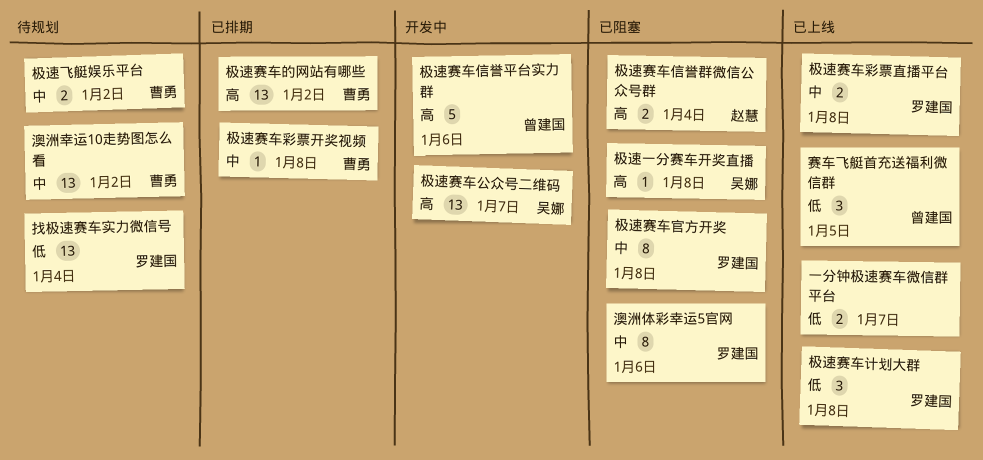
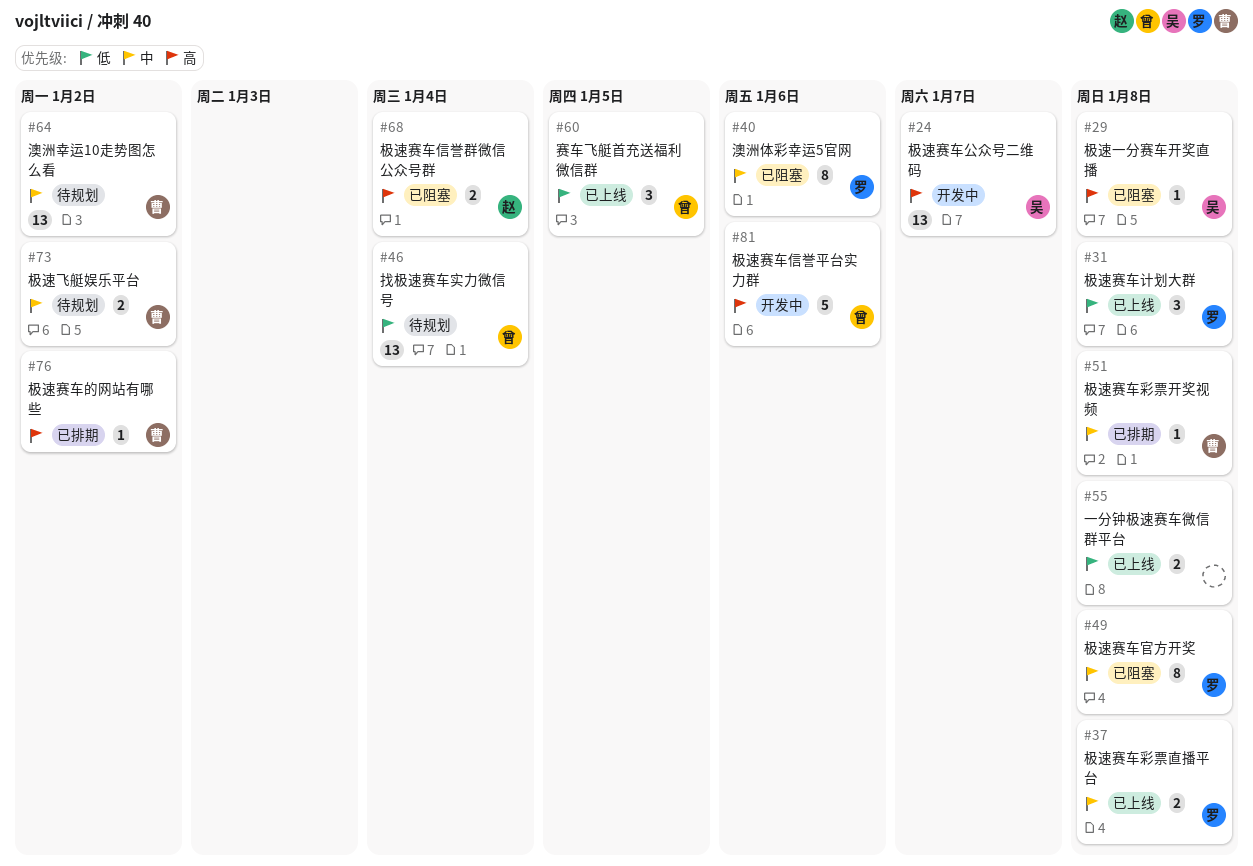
一分钟极速赛车微信群平台, due: Jan 7 -> Jan 8
找极速赛车实力微信号, owner: 罗建国 -> 曾建国
极速赛车的网站有哪些, estimate: 13 -> 1

